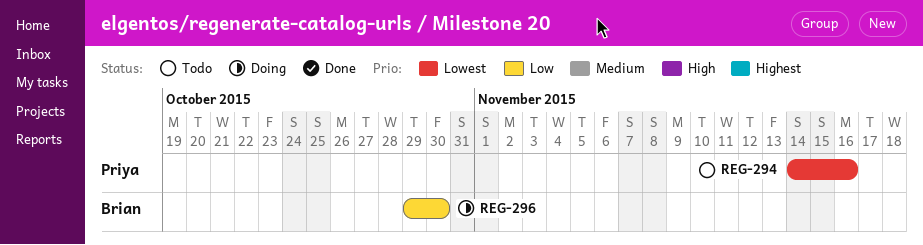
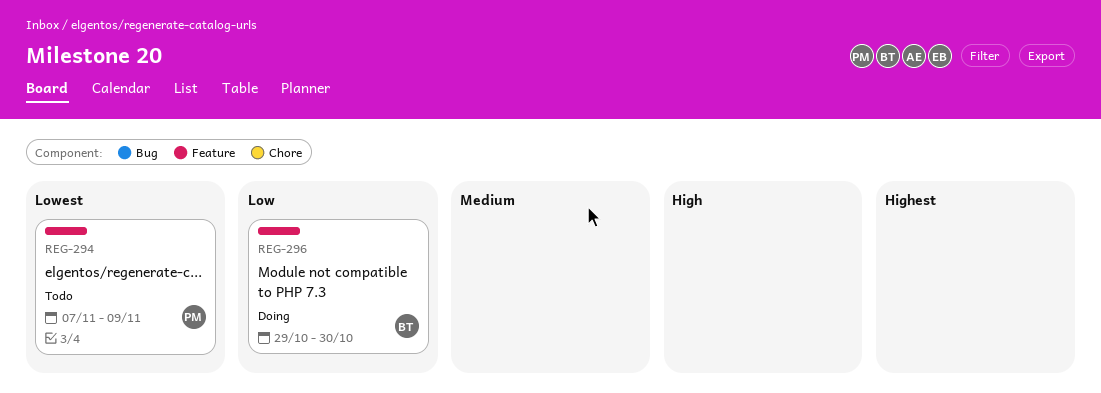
REG-294, start: Nov 14 -> Nov 7
REG-294, due: Nov 16 -> Nov 9

